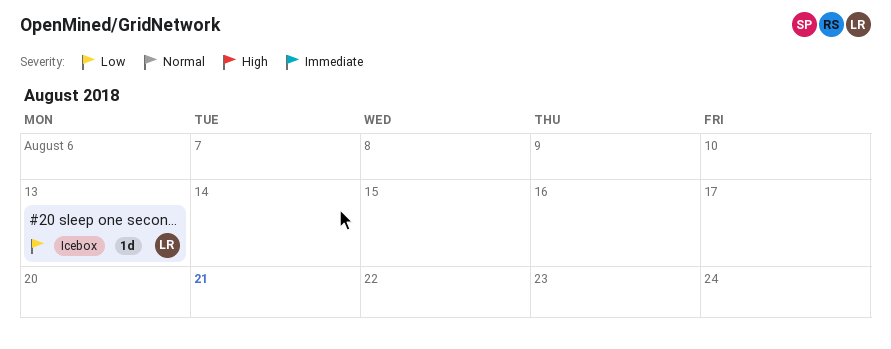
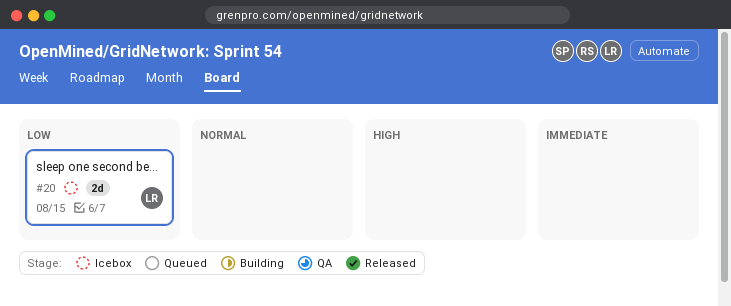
#20, estimate: 1d -> 2d
#20, due: Aug 13 -> Aug 15

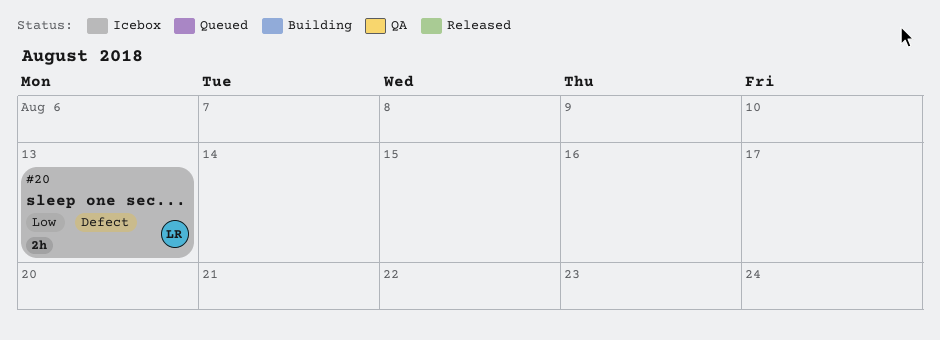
#20, estimate: 2d -> 2h
#20, due: Aug 15 -> Aug 13

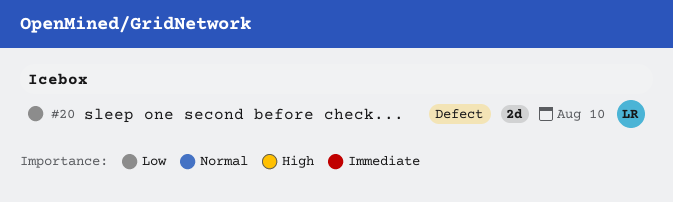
#20, estimate: 2h -> 2d
#20, due: Aug 13 -> Aug 10

